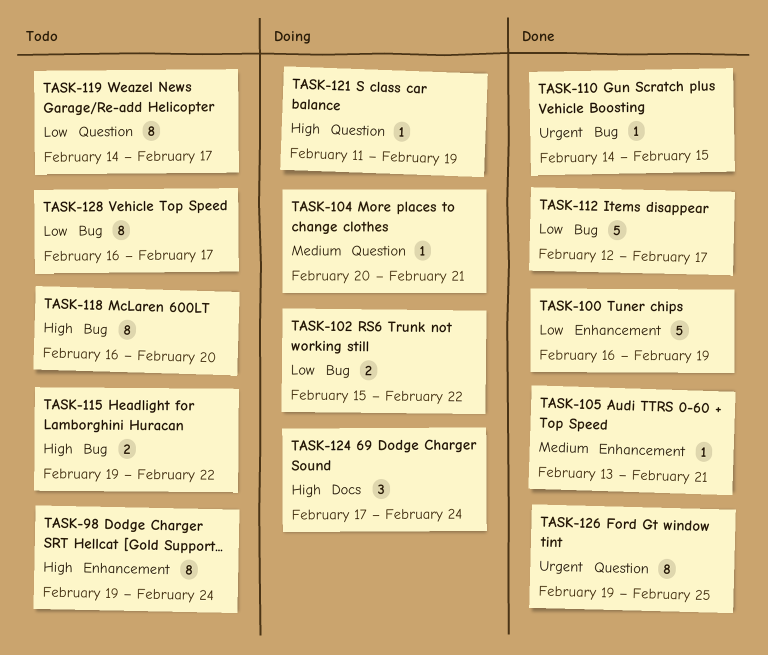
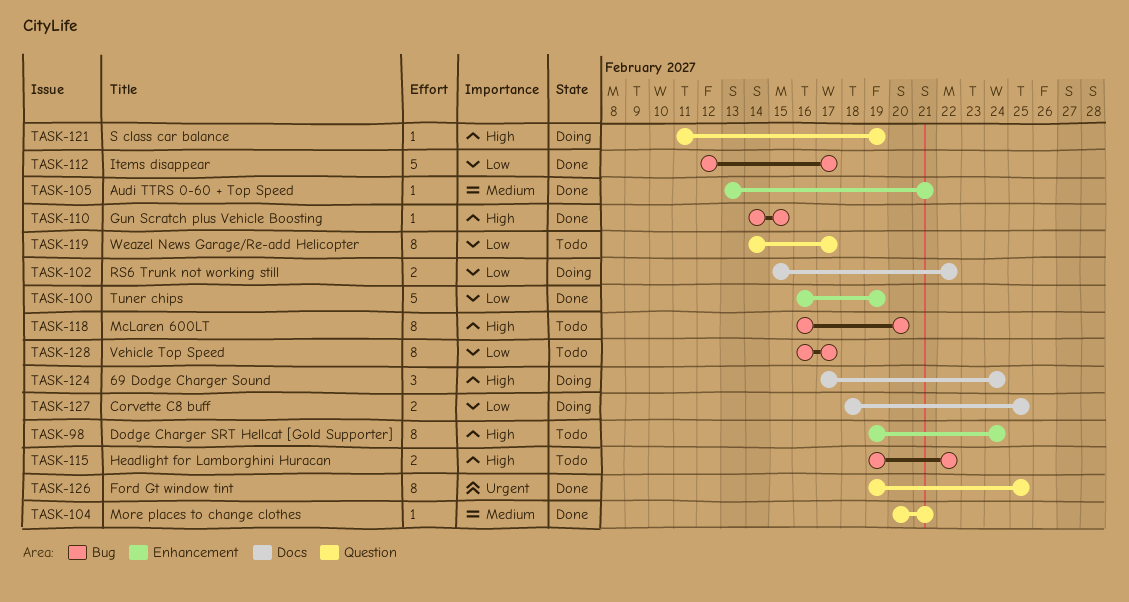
TASK-102, label: Bug -> Docs
TASK-104, status: Doing -> Done
TASK-110, priority: Urgent -> High
TASK-127: none -> present

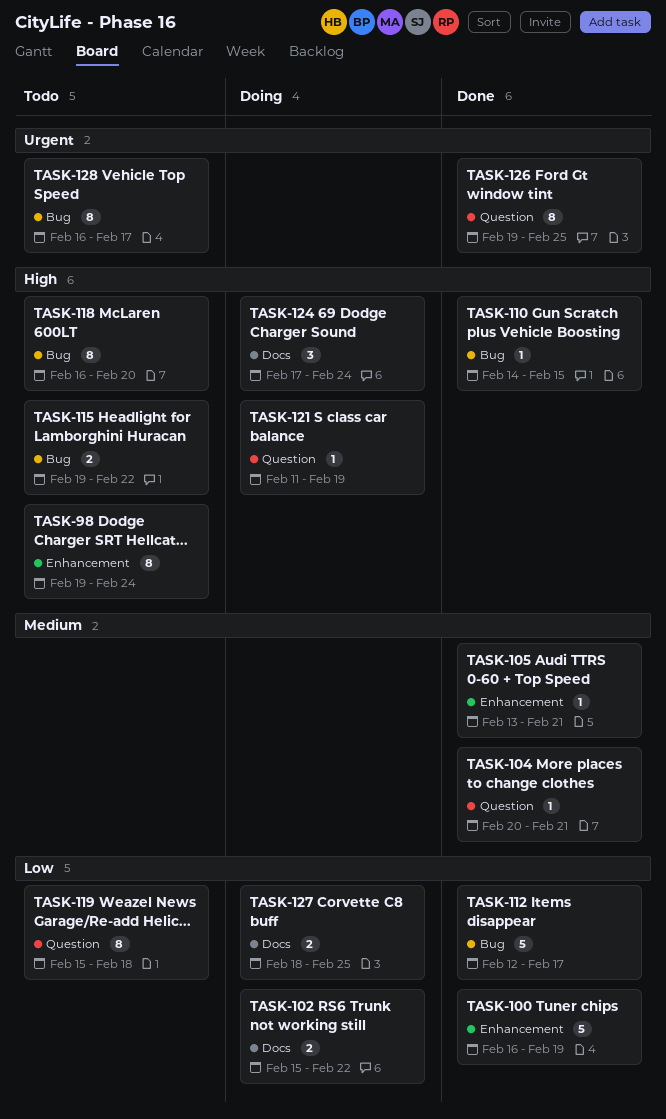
TASK-119, start: Feb 14 -> Feb 15
TASK-119, due: Feb 17 -> Feb 18
TASK-128, priority: Low -> Urgent

